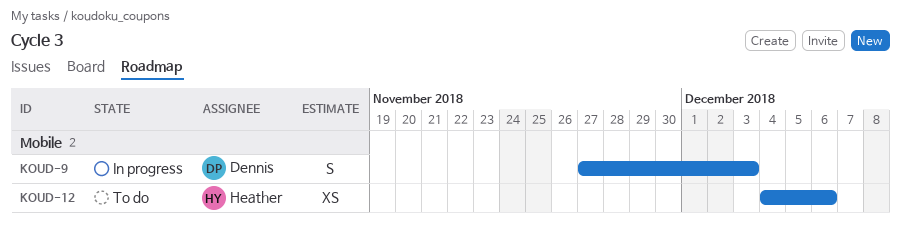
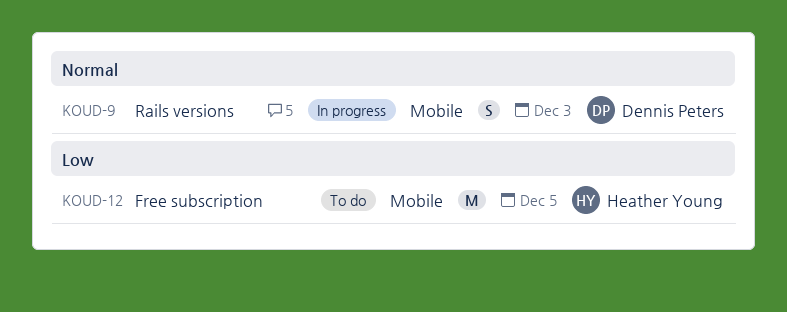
KOUD-12, estimate: XS -> M
KOUD-12, due: Dec 6 -> Dec 5

